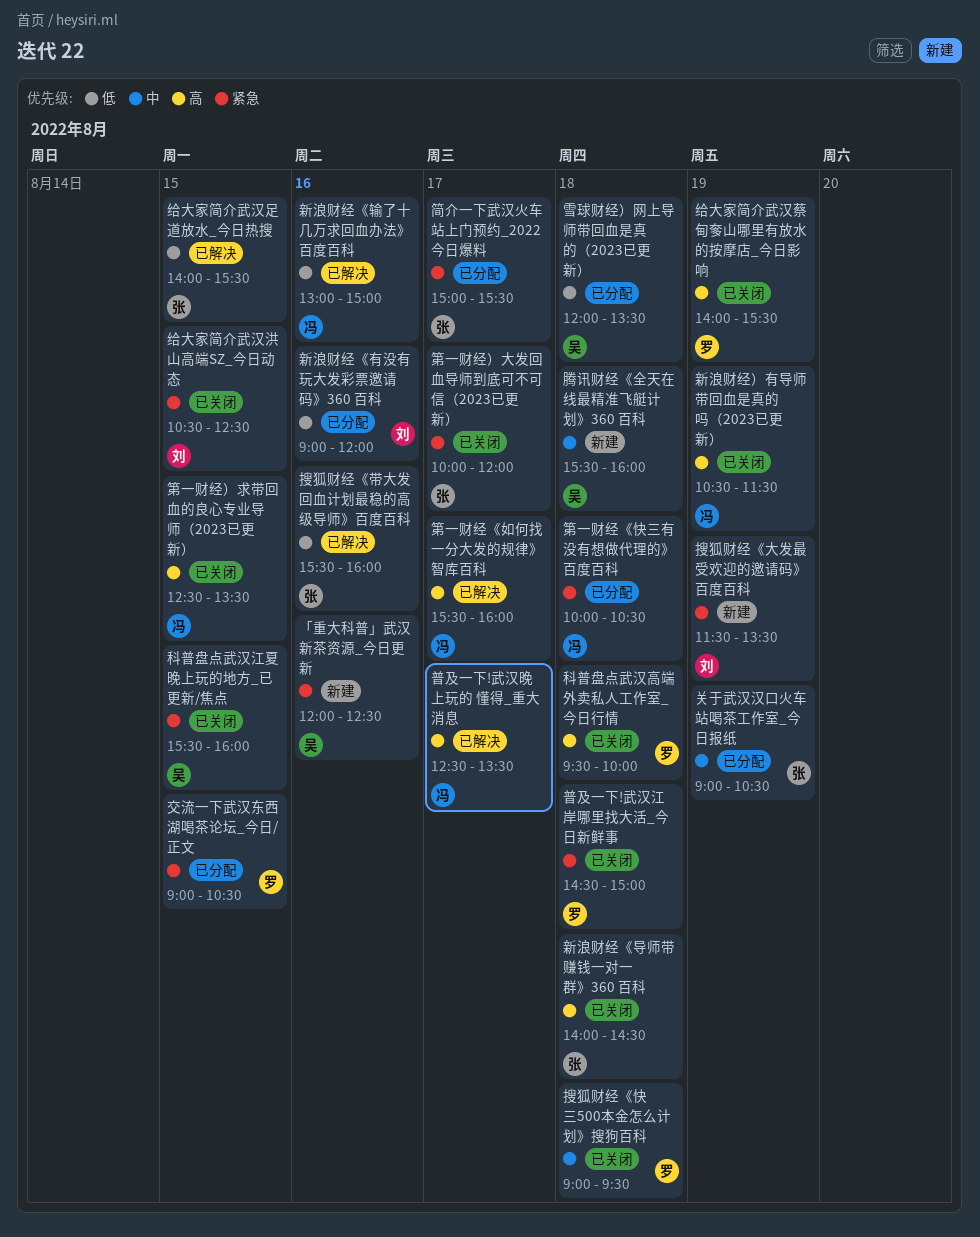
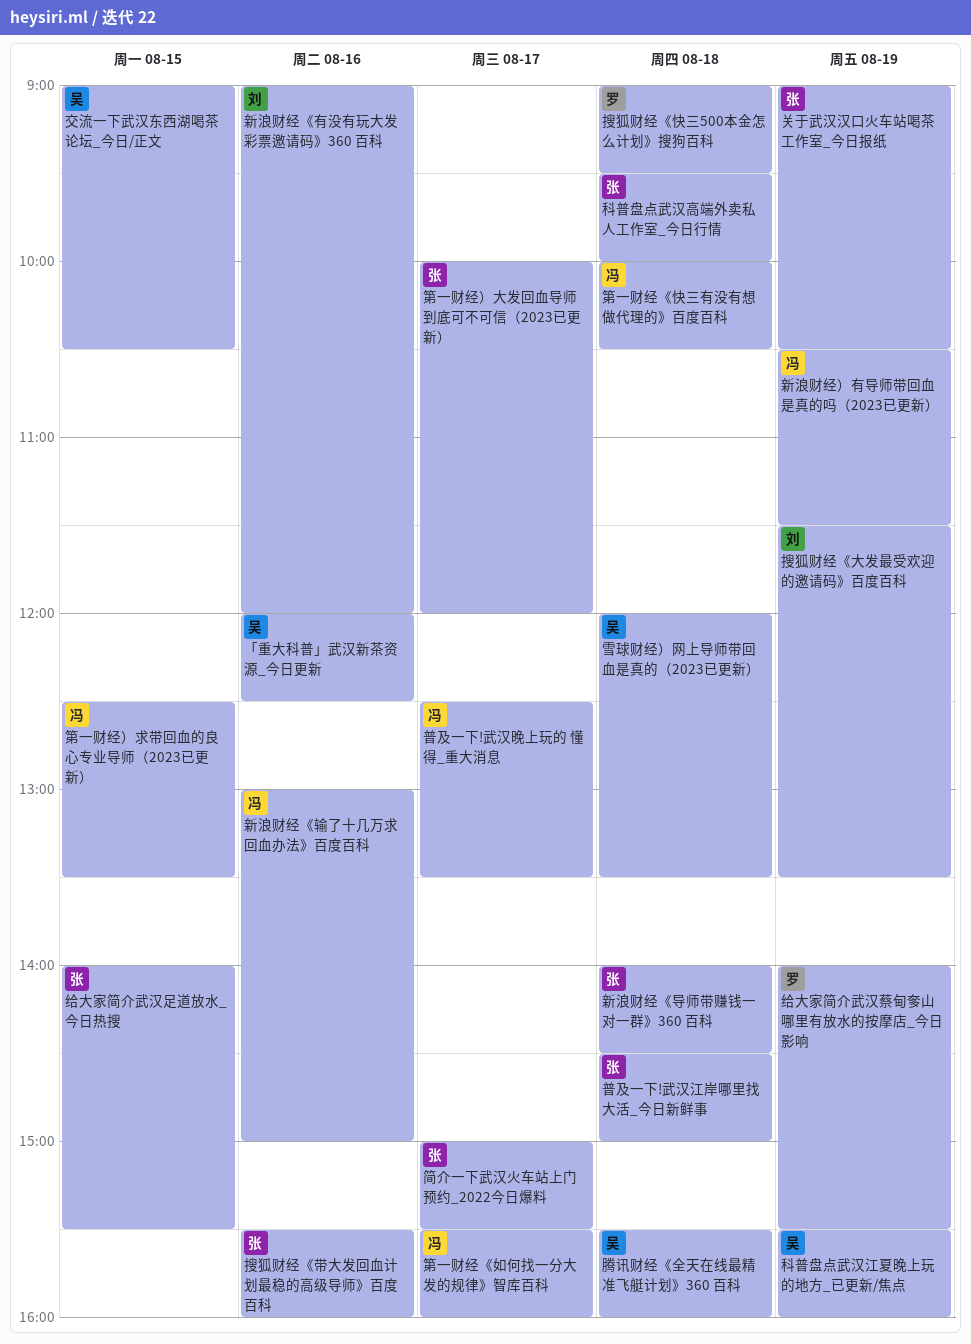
交流一下武汉东西湖喝茶论坛_今日/正文, owner: 罗 -> 吴
普及一下!武汉江岸哪里找大活_今日新鲜事, owner: 罗 -> 张
科普盘点武汉江夏晚上玩的地方_已更新/焦点, day: Aug 15 -> Aug 19
科普盘点武汉高端外卖私人工作室_今日行情, owner: 罗 -> 张
给大家简介武汉洪山高端SZ_今日动态: present -> none

